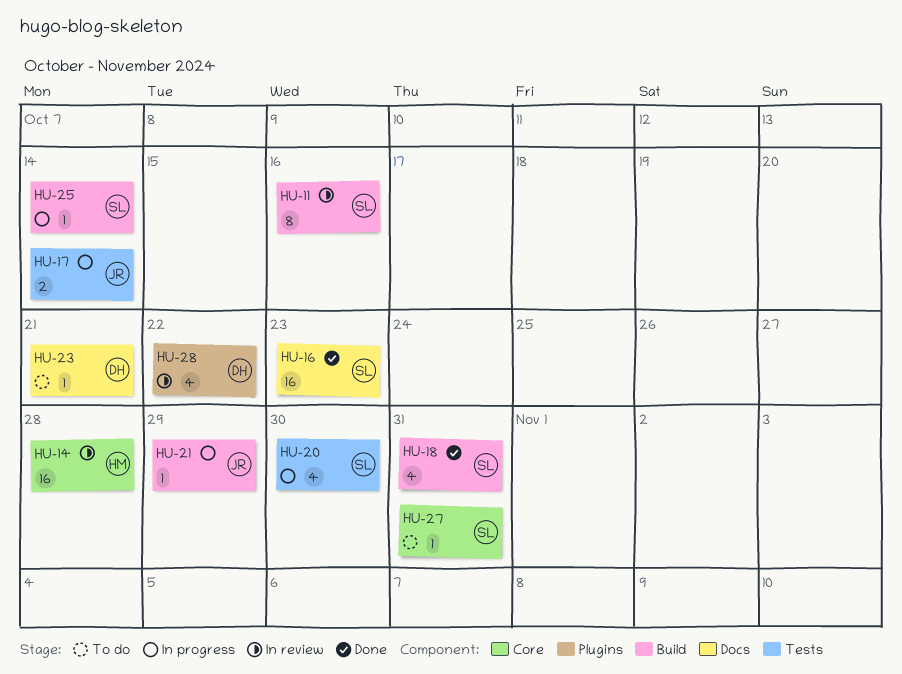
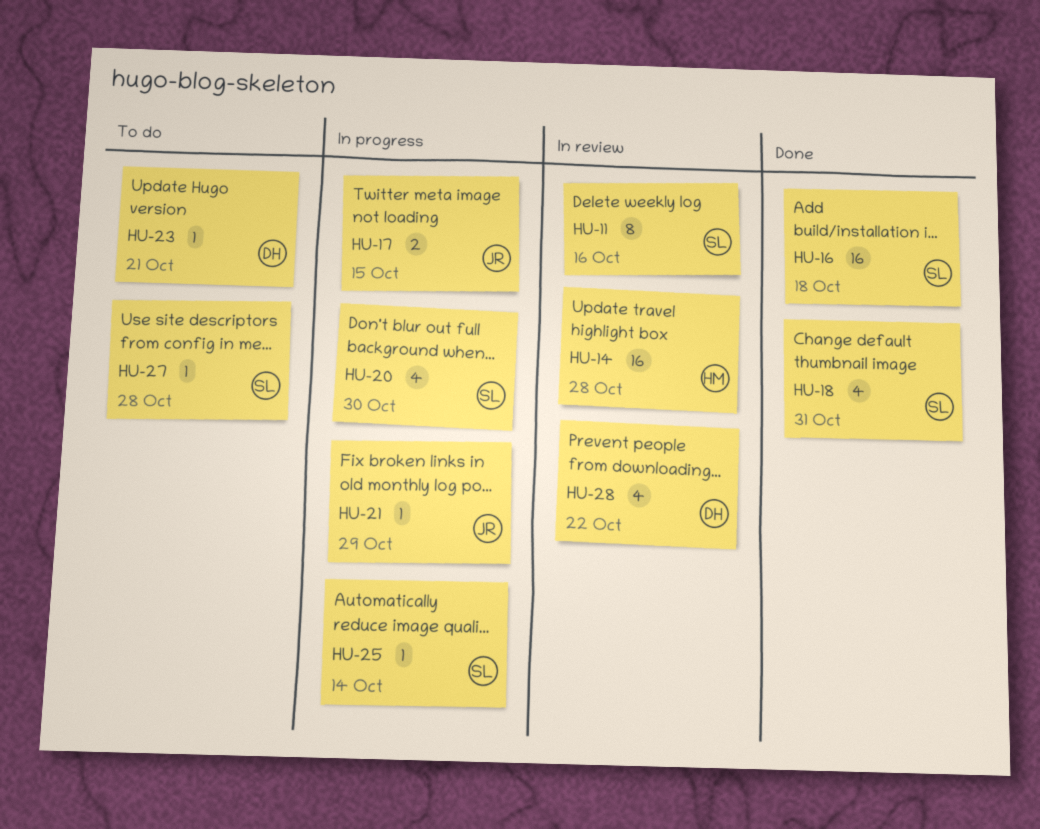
HU-16, due: Oct 23 -> Oct 18
HU-17, due: Oct 14 -> Oct 15
HU-27, due: Oct 31 -> Oct 28

